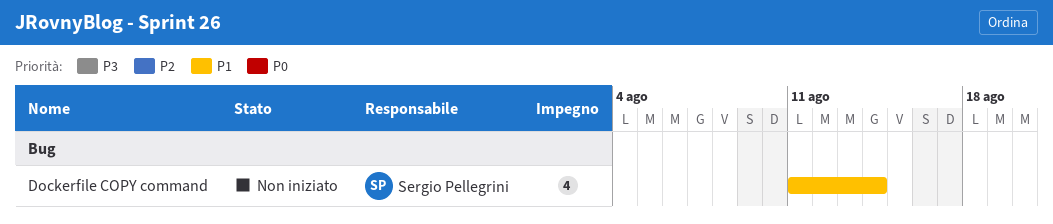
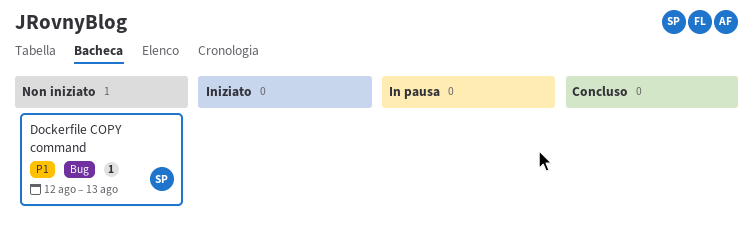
Dockerfile COPY command, estimate: 4 -> 1
Dockerfile COPY command, start: Aug 11 -> Aug 12
Dockerfile COPY command, due: Aug 14 -> Aug 13

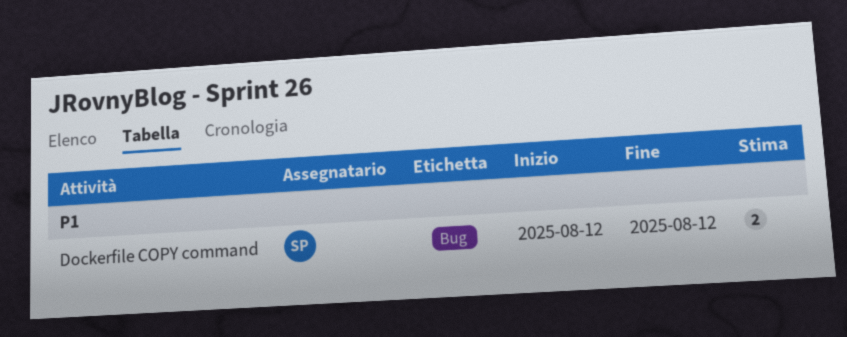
Dockerfile COPY command, estimate: 1 -> 2
Dockerfile COPY command, due: Aug 13 -> Aug 12

